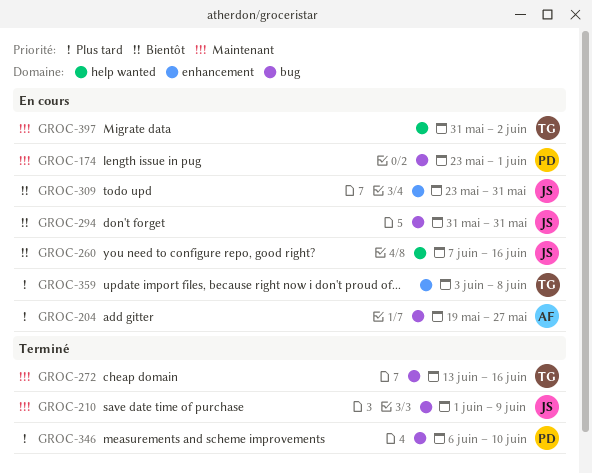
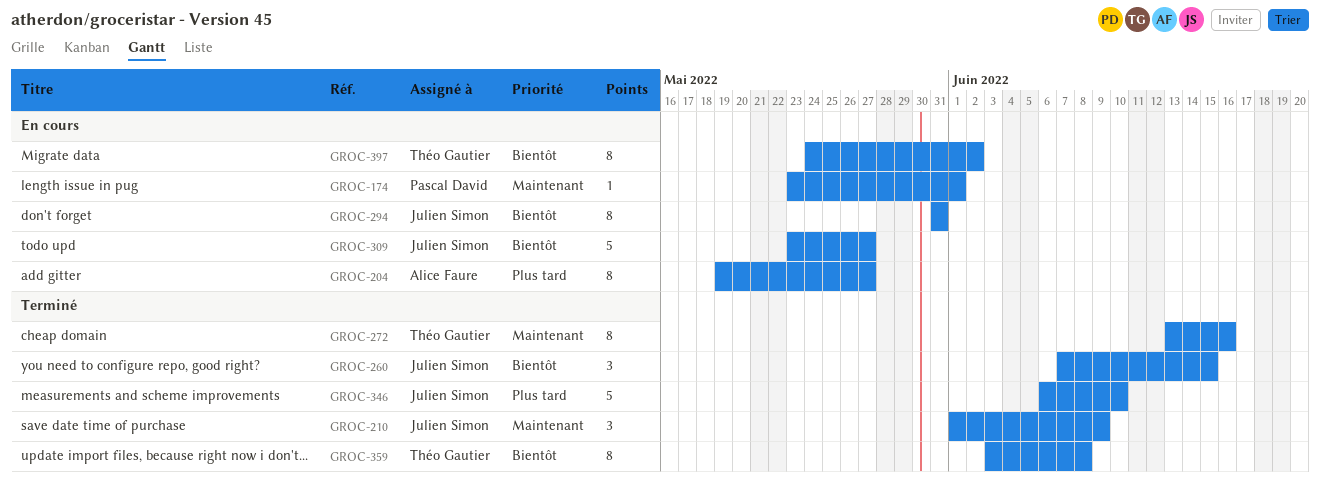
GROC-260, status: En cours -> Terminé
GROC-260, due: Jun 16 -> Jun 15
GROC-309, due: May 31 -> May 27
GROC-346, owner: Pascal David -> Julien Simon
GROC-359, status: En cours -> Terminé
GROC-359, priority: Plus tard -> Bientôt
GROC-397, priority: Maintenant -> Bientôt
GROC-397, start: May 31 -> May 24

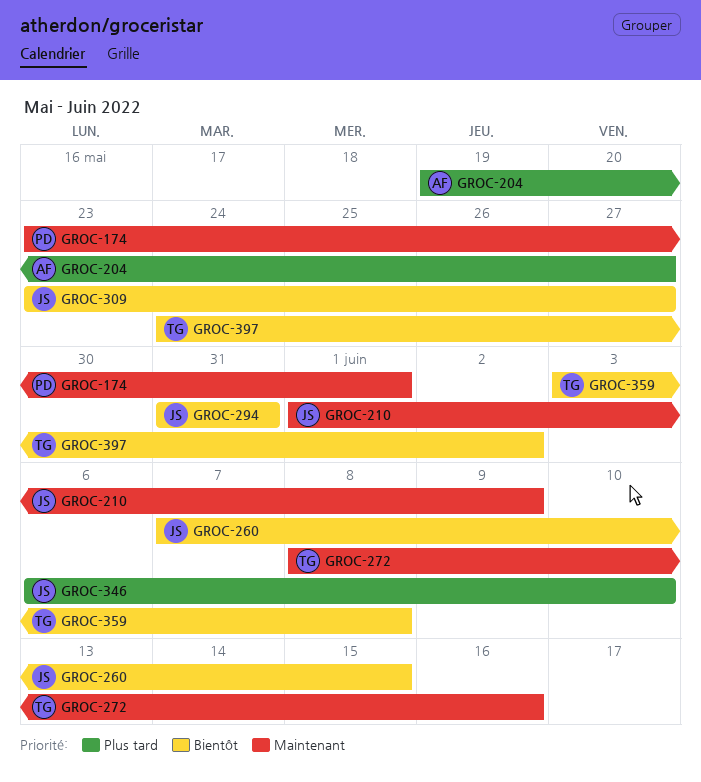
GROC-272, start: Jun 13 -> Jun 8

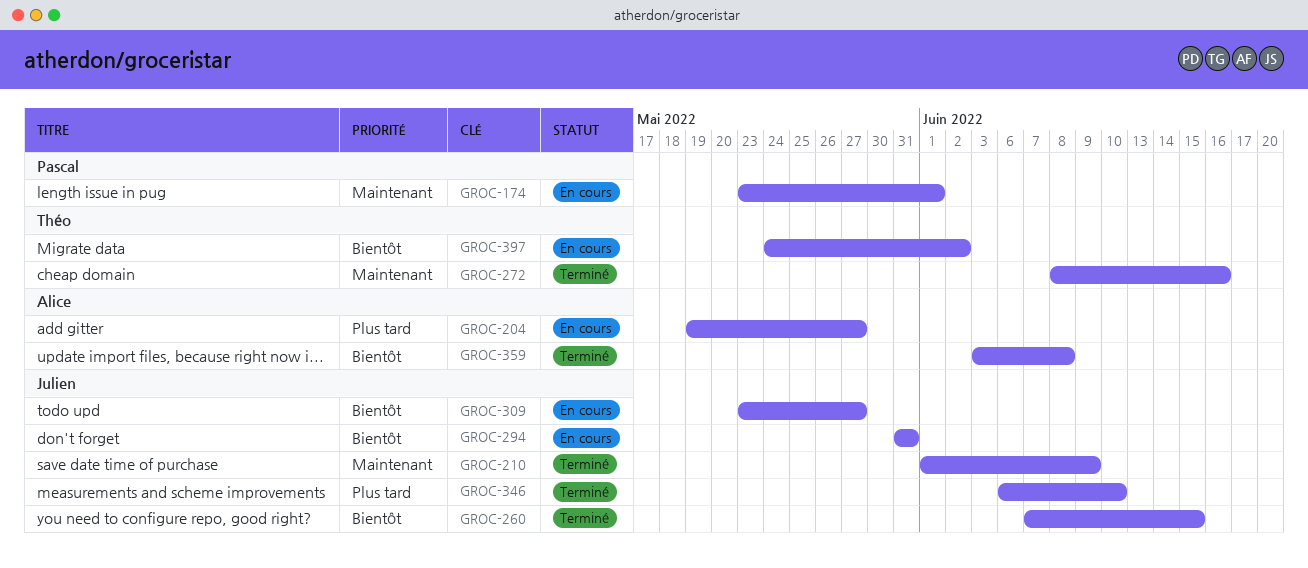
GROC-359, owner: Théo -> Alice

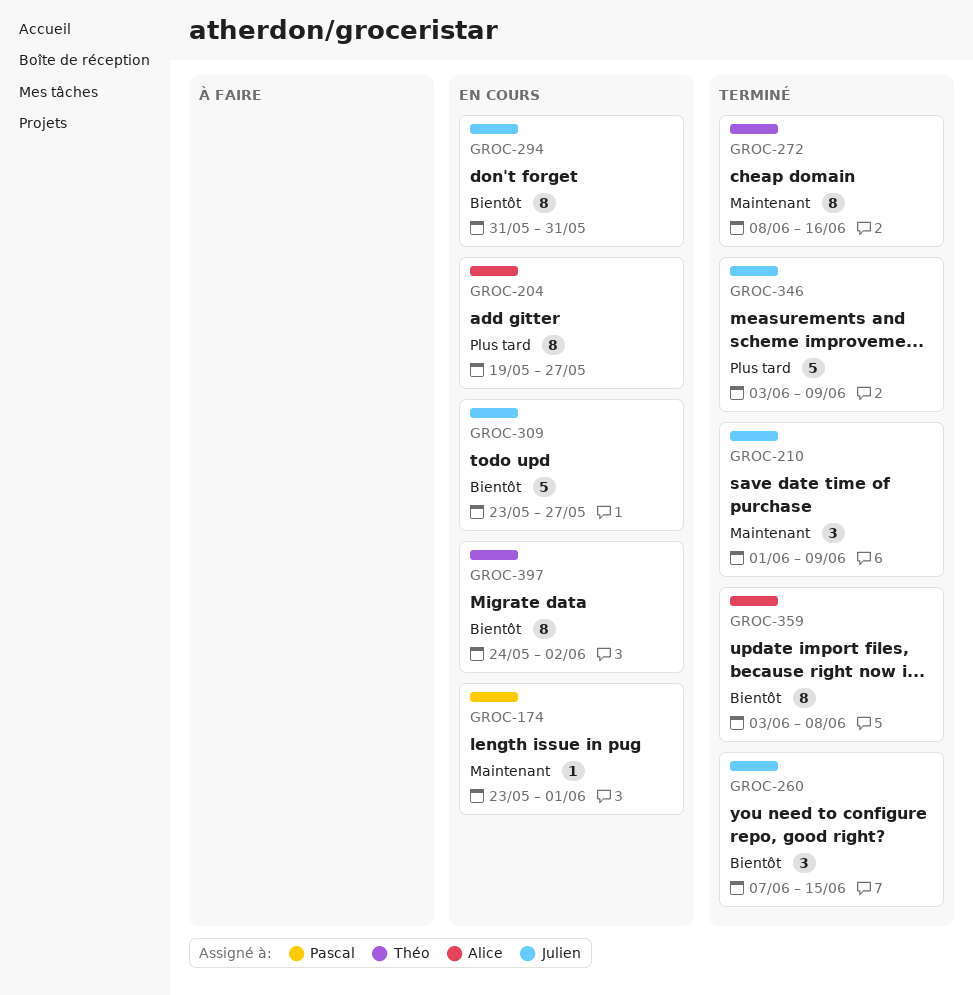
GROC-346, start: Jun 6 -> Jun 3
GROC-346, due: Jun 10 -> Jun 9

